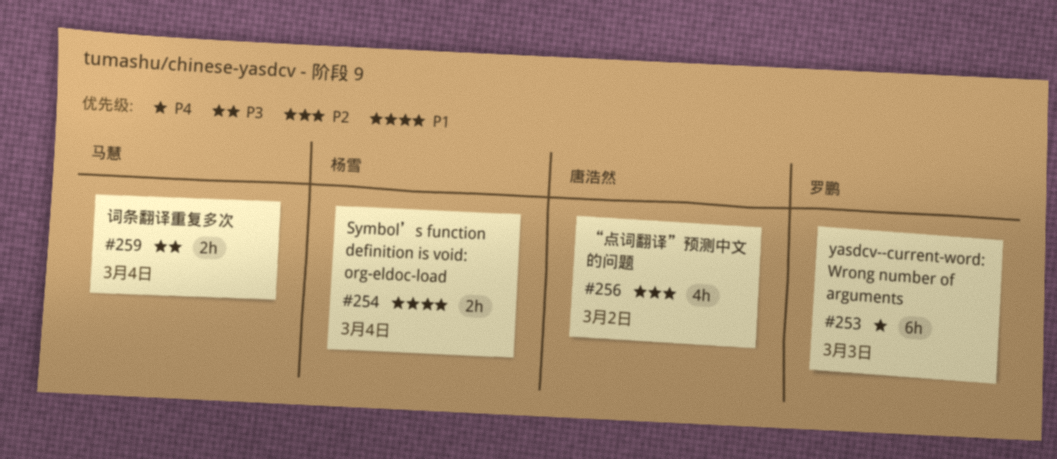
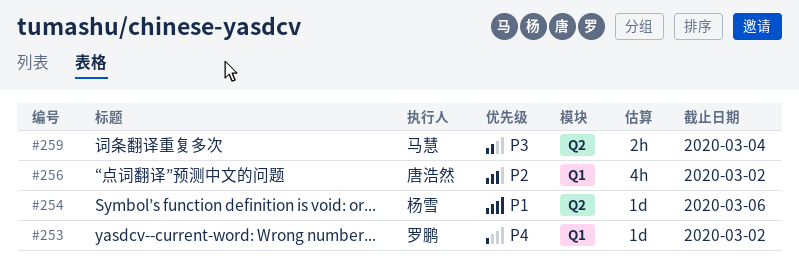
#253, estimate: 6h -> 1d
#253, due: Mar 3 -> Mar 2
#254, estimate: 2h -> 1d
#254, due: Mar 4 -> Mar 6

